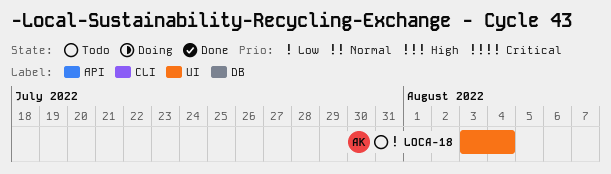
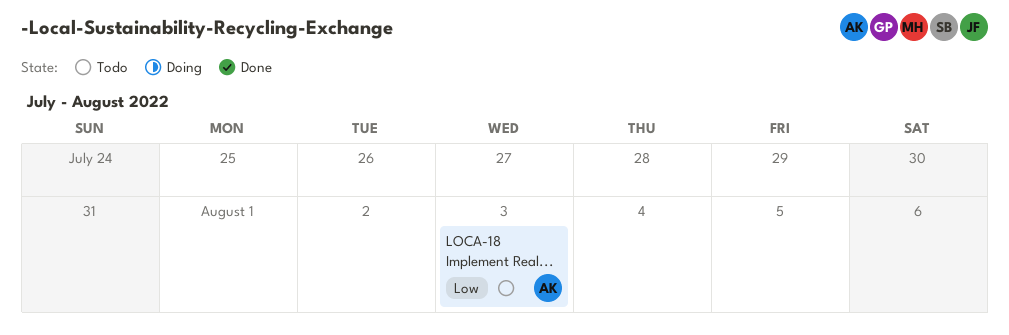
LOCA-18, due: Aug 4 -> Aug 3

